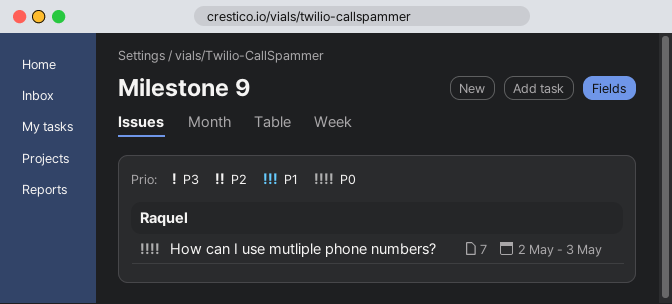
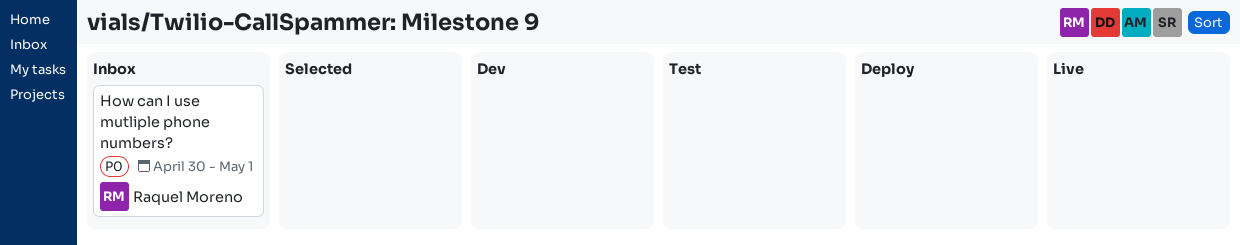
How can I use mutliple phone numbers?, start: May 2 -> Apr 30
How can I use mutliple phone numbers?, due: May 3 -> May 1

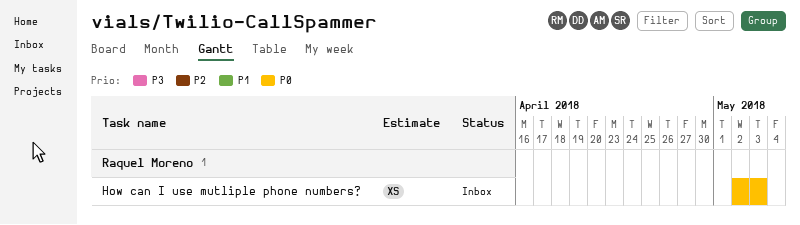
How can I use mutliple phone numbers?, start: Apr 30 -> May 2
How can I use mutliple phone numbers?, due: May 1 -> May 3

